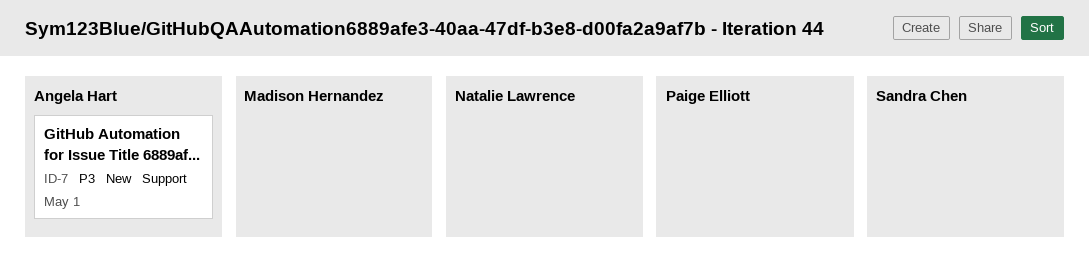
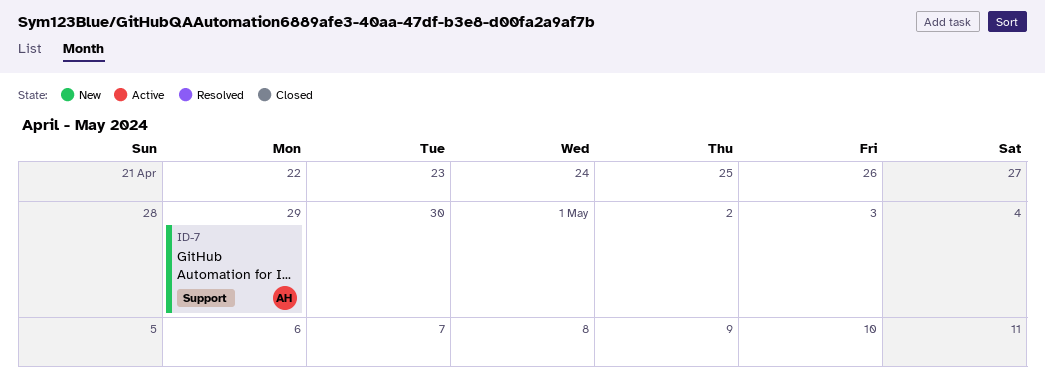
ID-7, due: May 1 -> Apr 29

